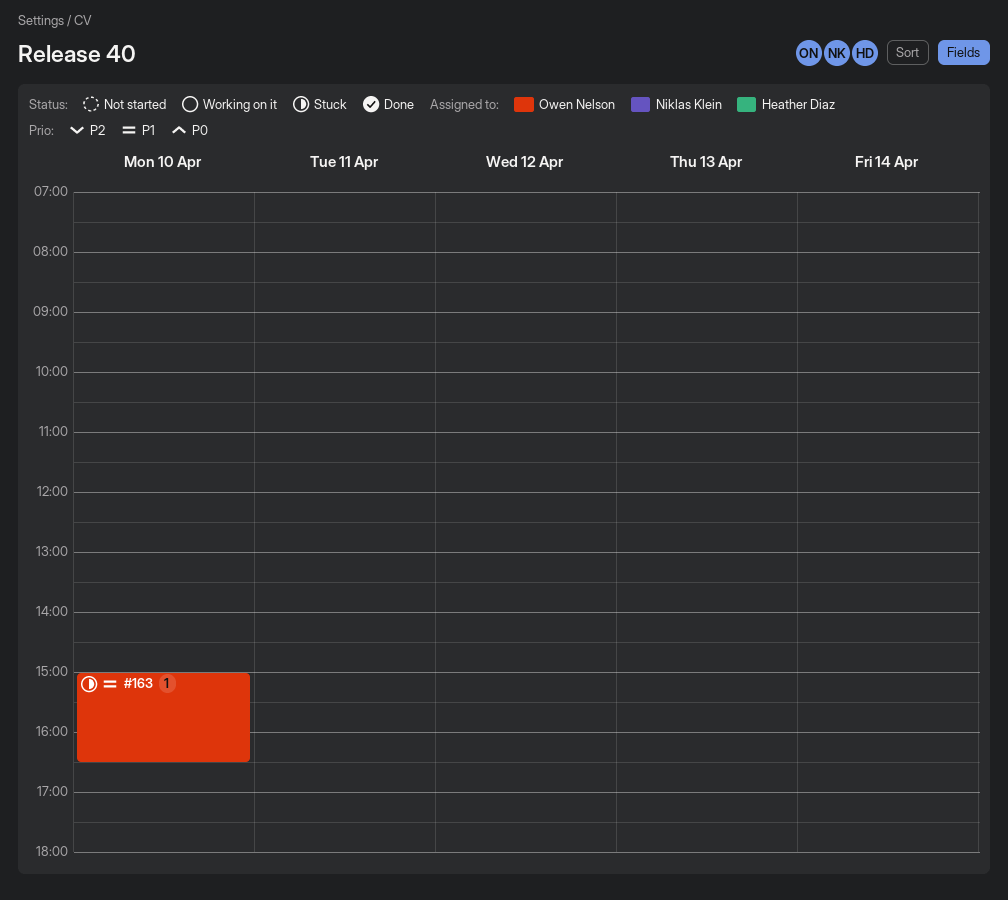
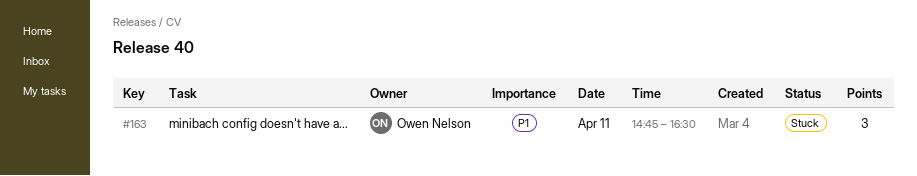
#163, estimate: 1 -> 3
#163, day: Apr 10 -> Apr 11
#163, begins: 15:00 -> 14:45

